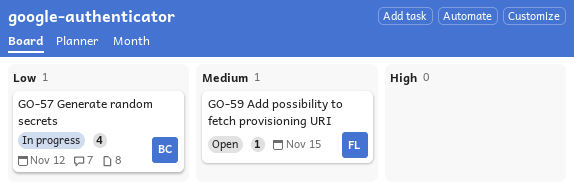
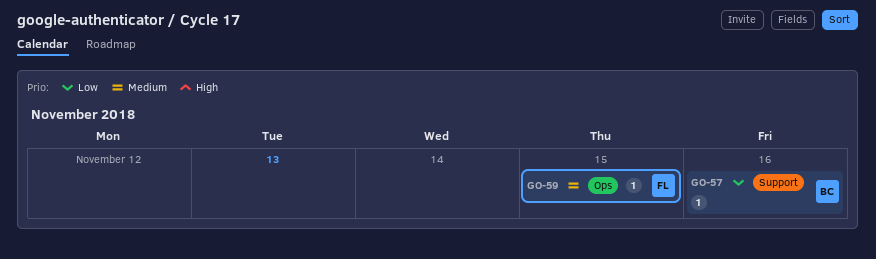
GO-57, estimate: 4 -> 1
GO-57, day: Nov 12 -> Nov 16

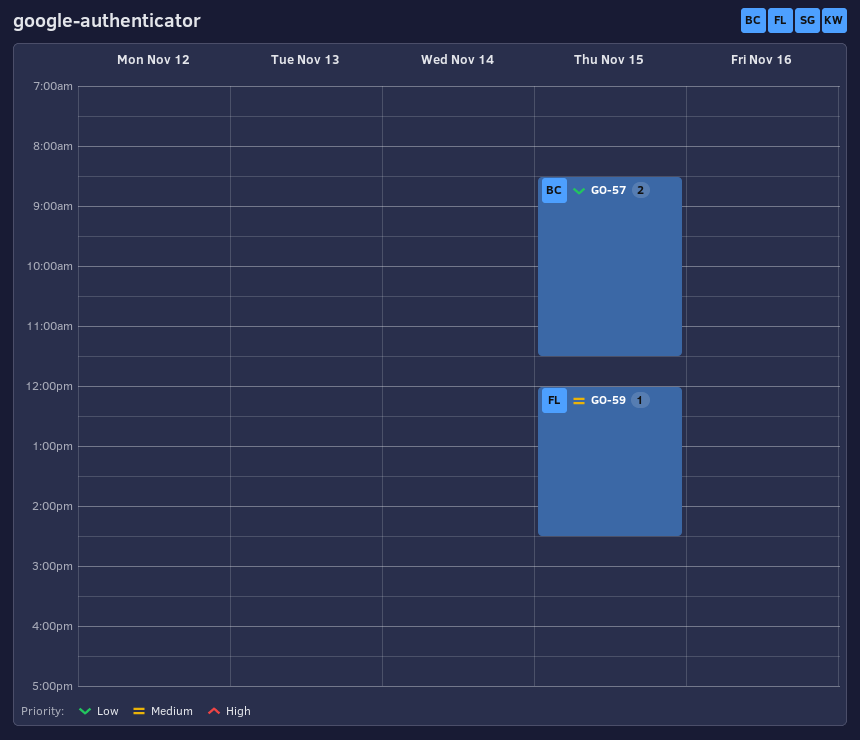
GO-57, estimate: 1 -> 2
GO-57, day: Nov 16 -> Nov 15

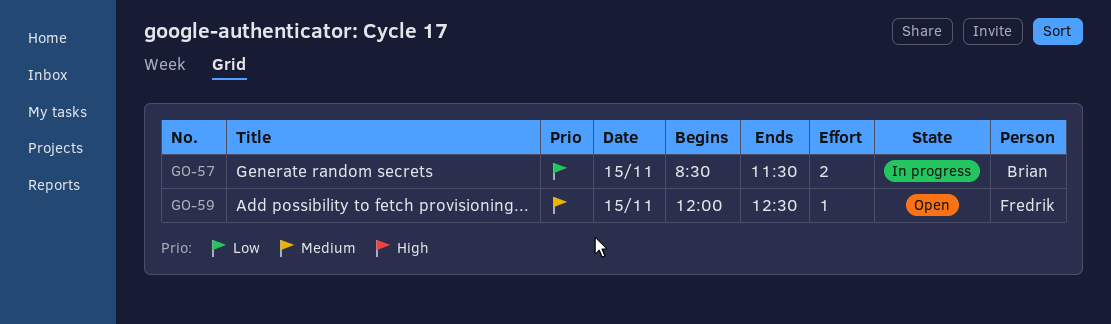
GO-59, ends: 14:30 -> 12:30

